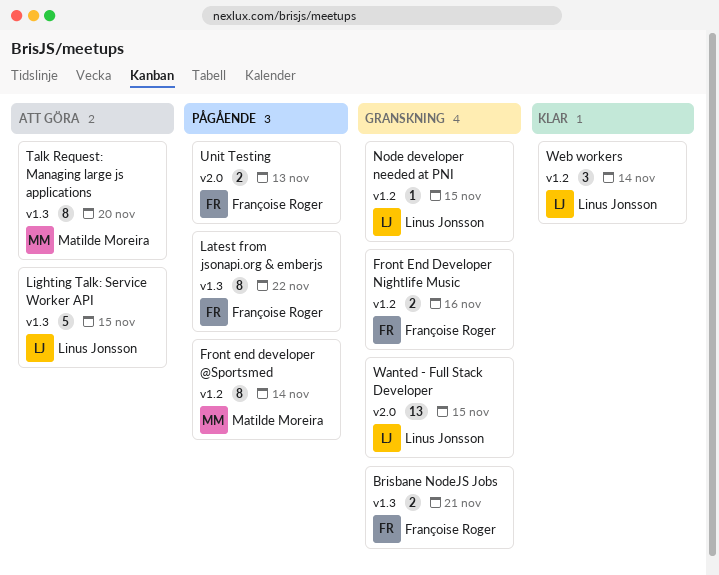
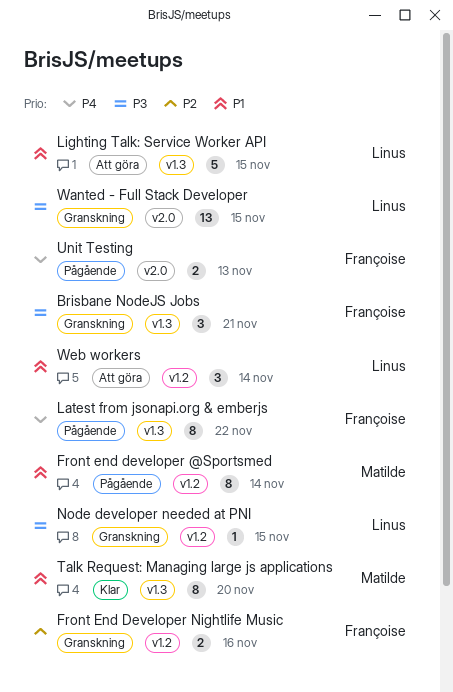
Brisbane NodeJS Jobs, estimate: 2 -> 3
Talk Request: Managing large js applications, status: Att göra -> Klar
Web workers, status: Klar -> Att göra

